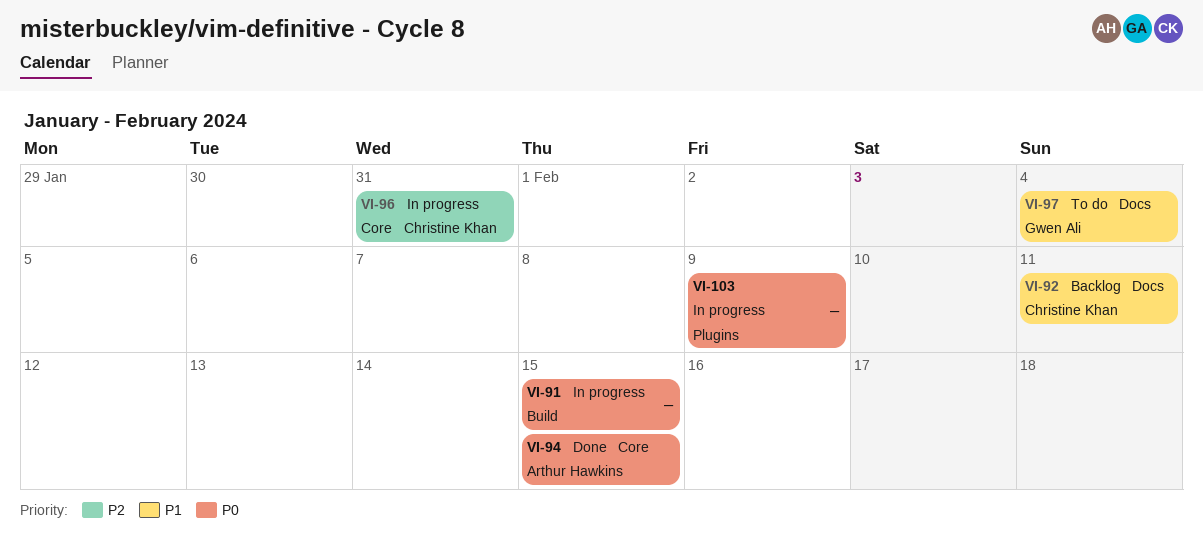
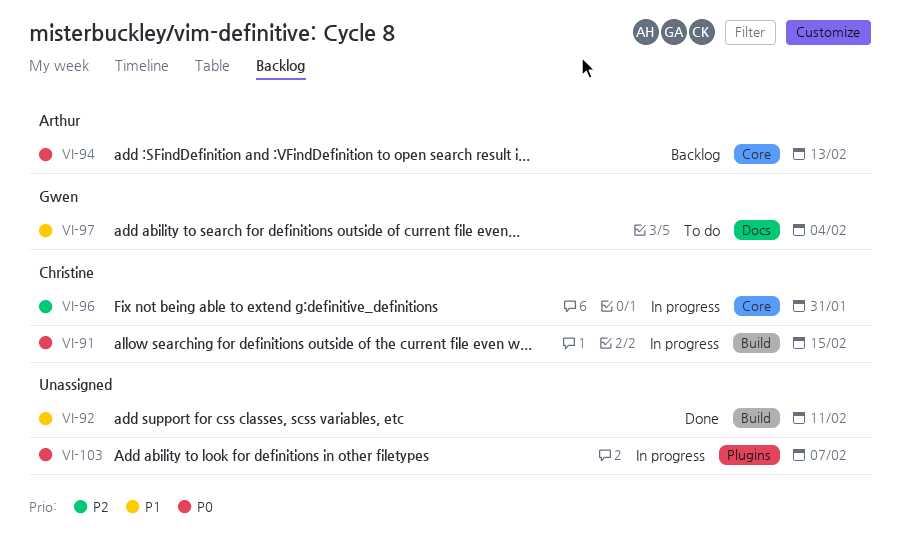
VI-91, owner: none -> Christine Khan
VI-92, status: Backlog -> Done
VI-92, owner: Christine Khan -> none
VI-92, label: Docs -> Build
VI-94, status: Done -> Backlog
VI-94, due: Feb 15 -> Feb 13
VI-103, due: Feb 9 -> Feb 7

